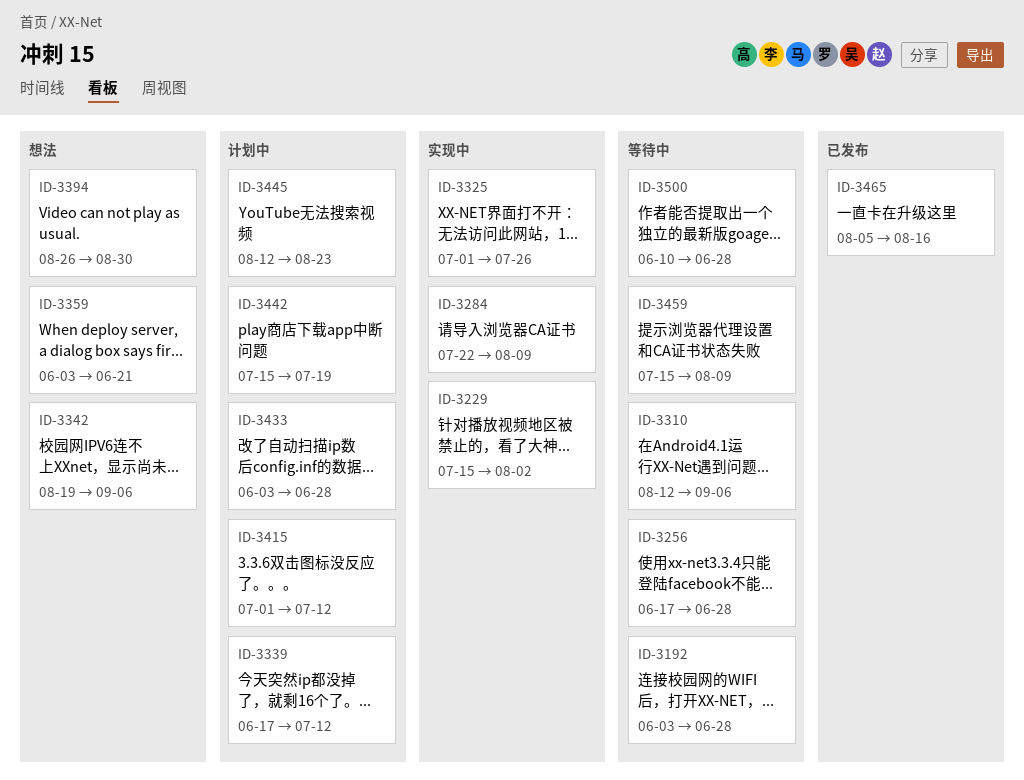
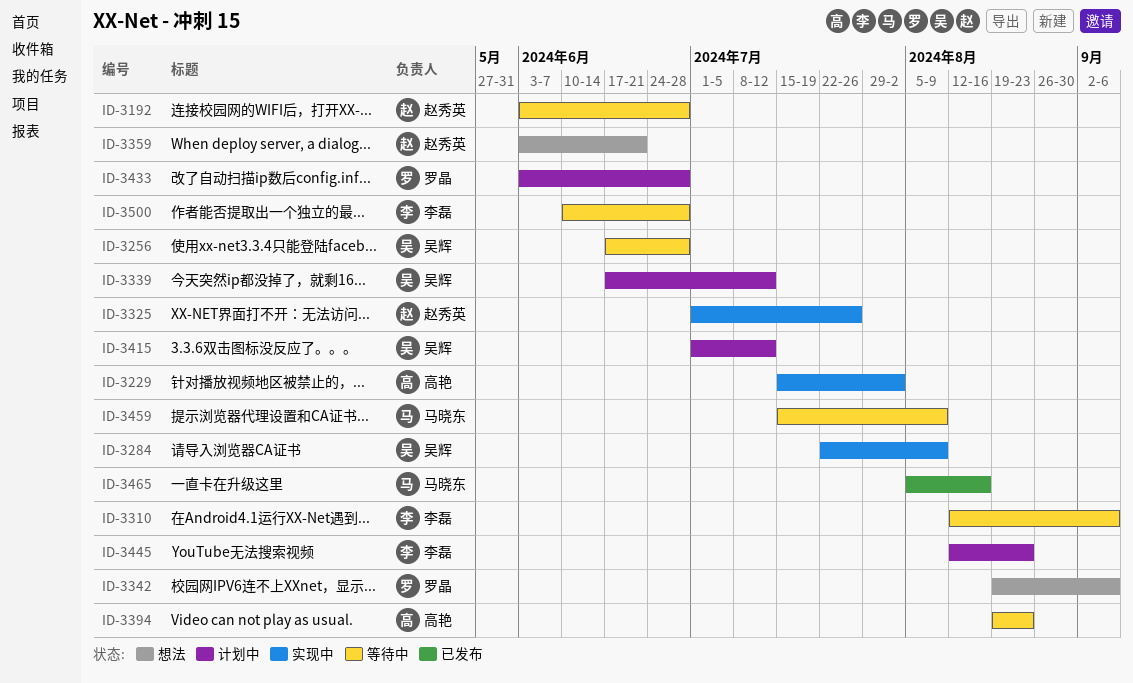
ID-3394, status: 想法 -> 等待中
ID-3394, start: Aug 26 -> Aug 19
ID-3394, due: Aug 30 -> Aug 23
ID-3442: present -> none

